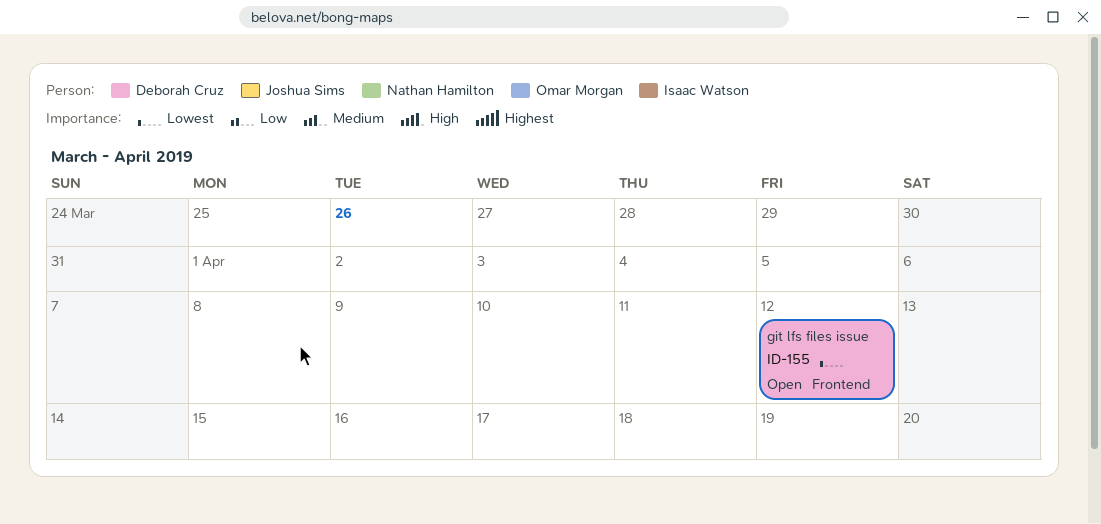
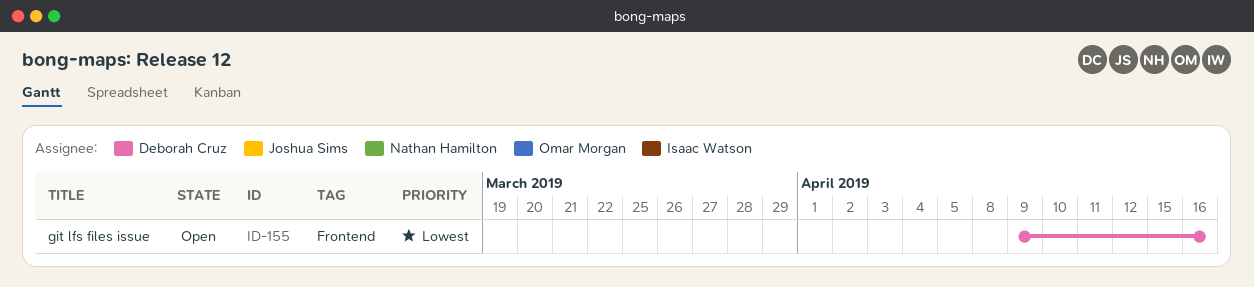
ID-155, due: Apr 12 -> Apr 16

